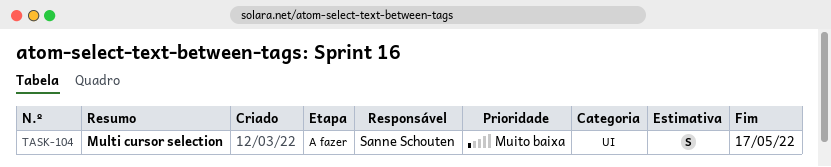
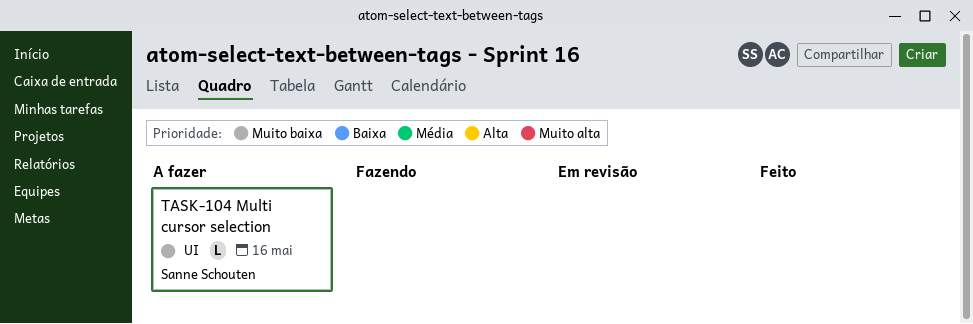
TASK-104, estimate: S -> L
TASK-104, due: May 17 -> May 16

